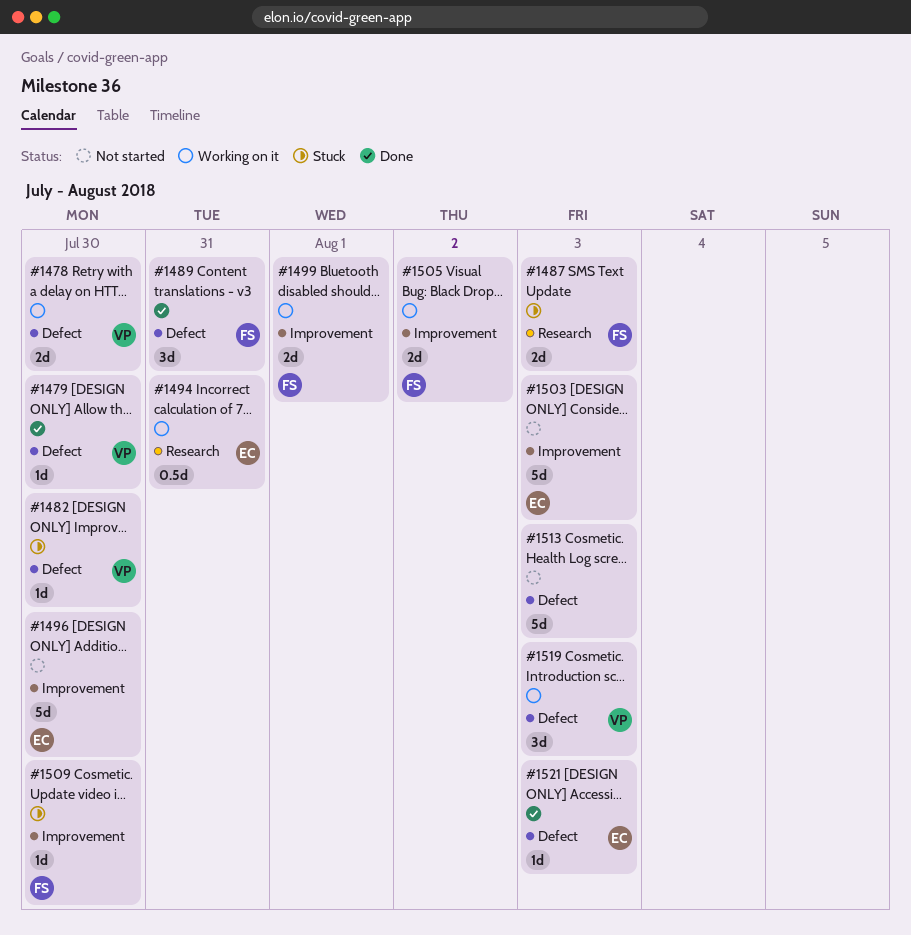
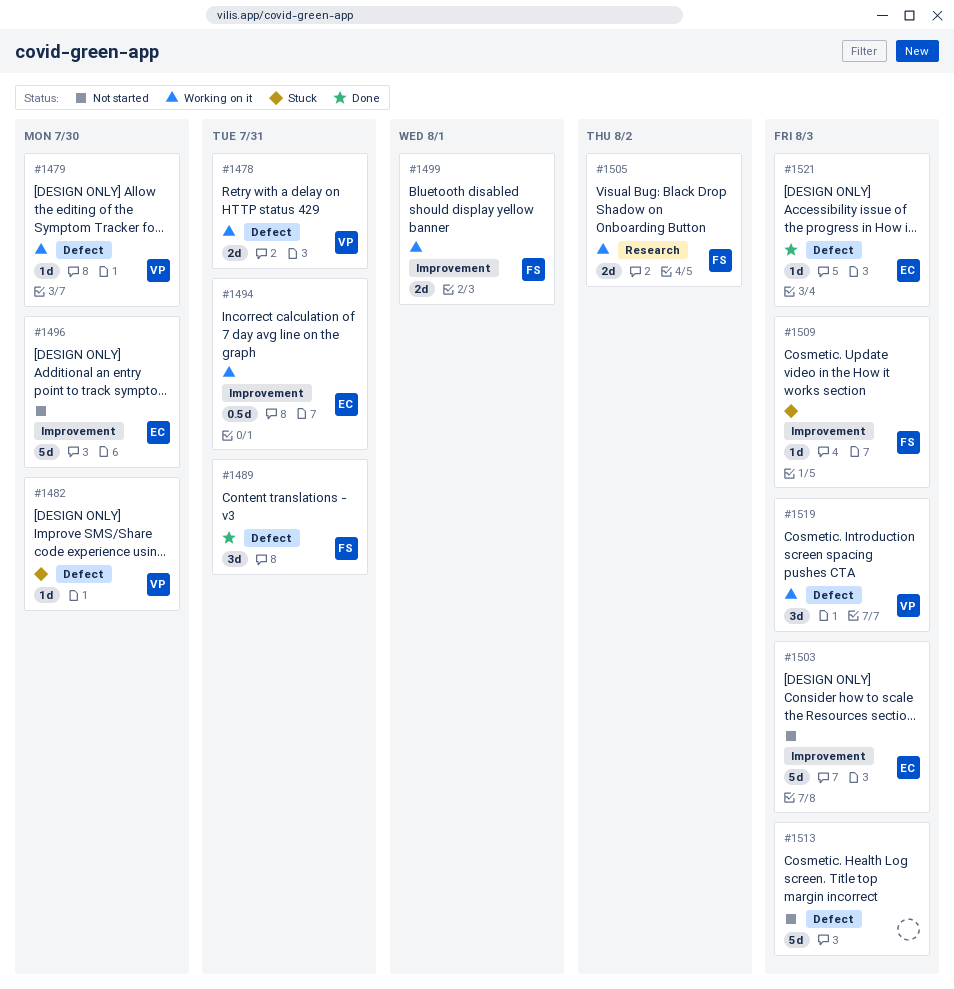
#1478, due: Jul 30 -> Jul 31
#1479, status: Done -> Working on it
#1487: present -> none
#1494, label: Research -> Improvement
#1505, label: Improvement -> Research
#1509, due: Jul 30 -> Aug 3

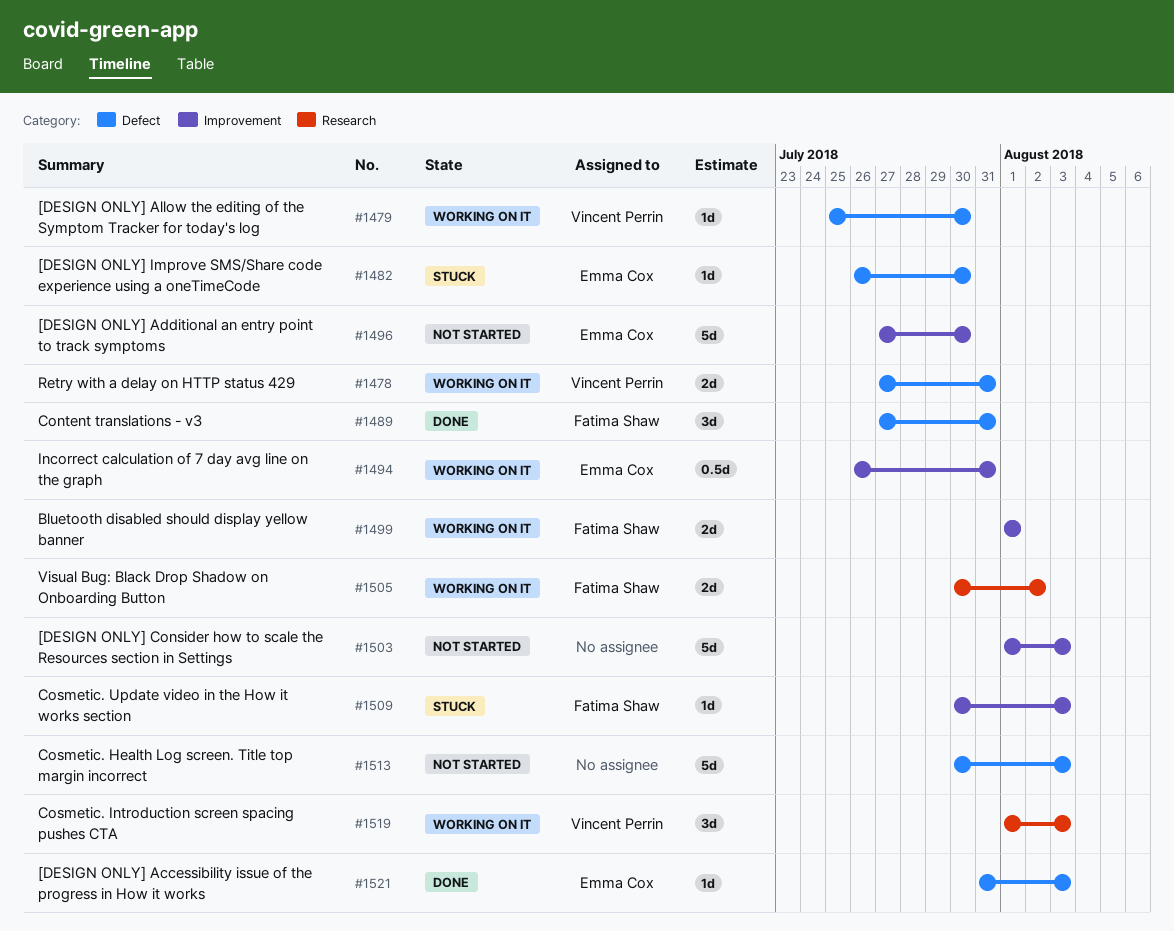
#1482, owner: Vincent Perrin -> Emma Cox
#1503, owner: Emma Cox -> none
#1519, label: Defect -> Research

